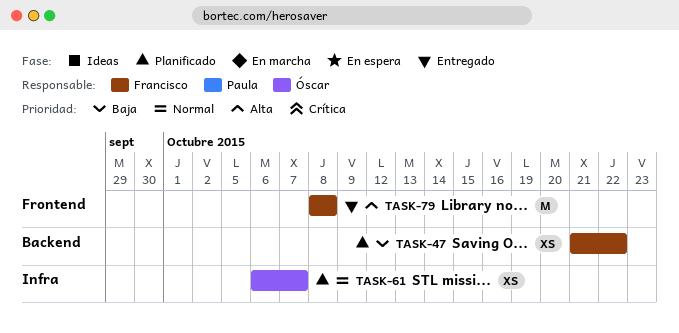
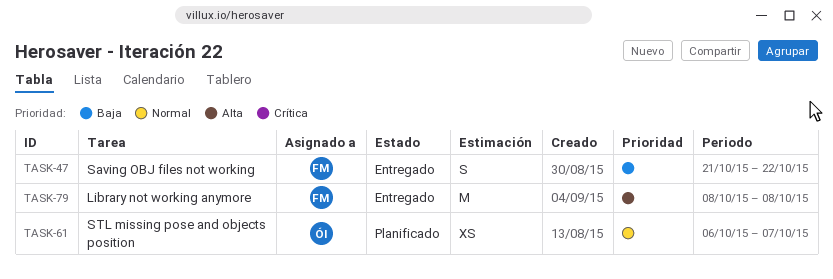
TASK-47, status: Planificado -> Entregado
TASK-47, estimate: XS -> S

